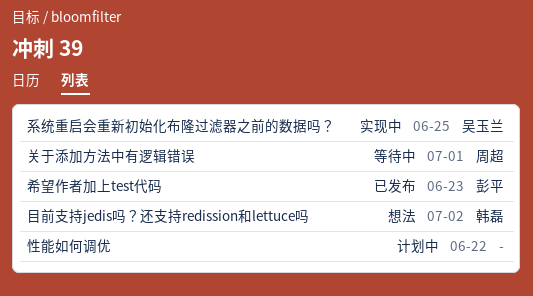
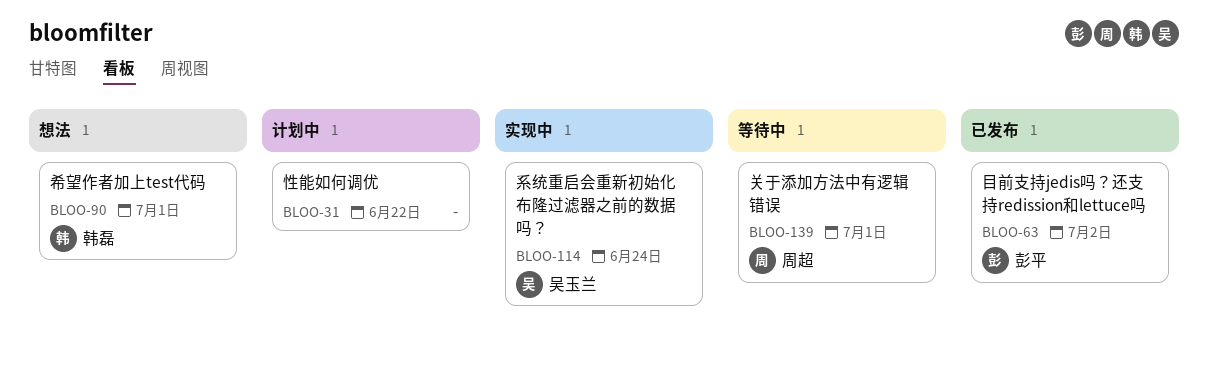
希望作者加上test代码, status: 已发布 -> 想法
希望作者加上test代码, owner: 彭平 -> 韩磊
希望作者加上test代码, due: Jun 23 -> Jul 1
目前支持jedis吗？还支持redission和lettuce吗, status: 想法 -> 已发布
目前支持jedis吗？还支持redission和lettuce吗, owner: 韩磊 -> 彭平
系统重启会重新初始化布隆过滤器之前的数据吗？, due: Jun 25 -> Jun 24

